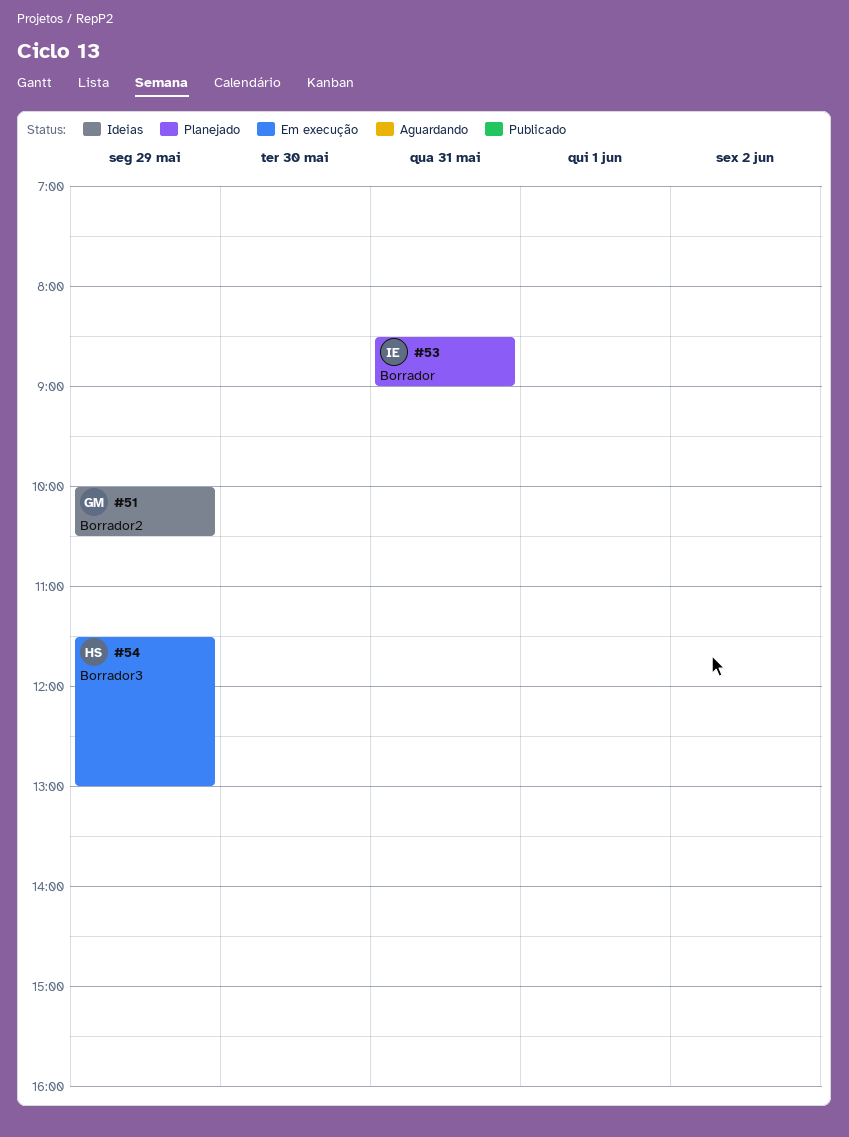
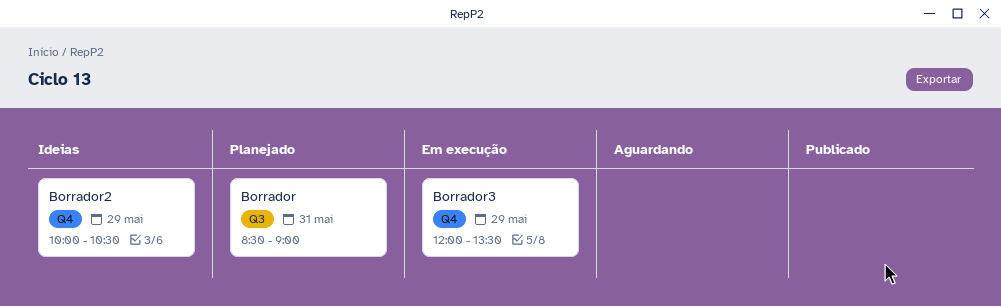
Borrador3, begins: 11:30 -> 12:00
Borrador3, ends: 13:00 -> 13:30

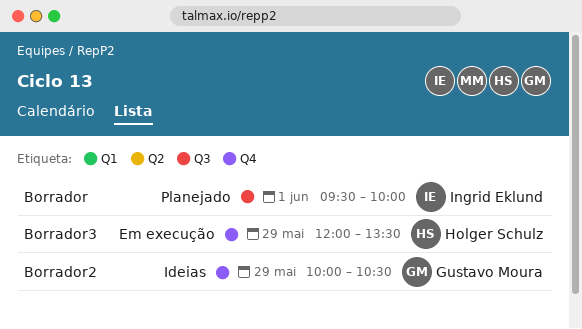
Borrador, day: May 31 -> Jun 1
Borrador, begins: 08:30 -> 09:30
Borrador, ends: 09:00 -> 10:00

